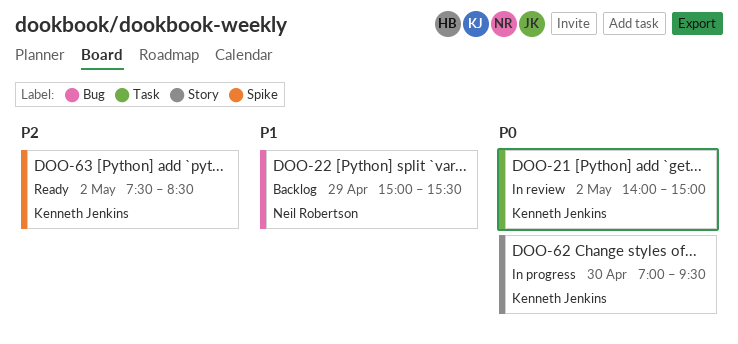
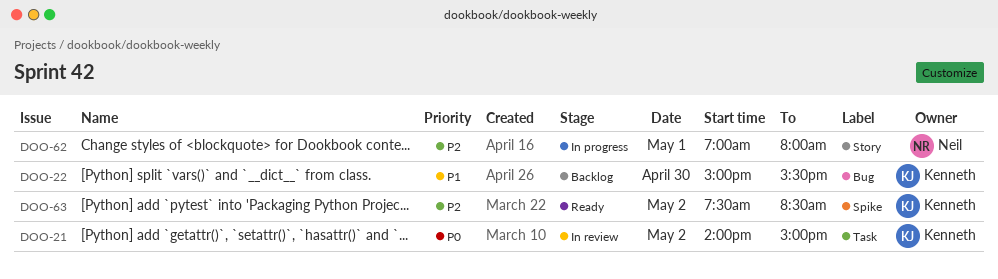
DOO-22, owner: Neil Robertson -> Kenneth Jenkins
DOO-22, day: Apr 29 -> Apr 30
DOO-62, owner: Kenneth Jenkins -> Neil Robertson
DOO-62, priority: P0 -> P2
DOO-62, day: Apr 30 -> May 1
DOO-62, ends: 09:30 -> 08:00

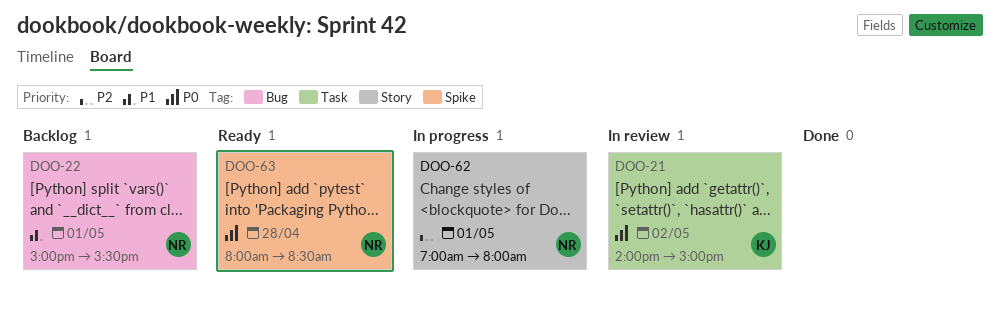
DOO-22, owner: Kenneth -> Neil
DOO-22, day: Apr 30 -> May 1
DOO-63, owner: Kenneth -> Neil
DOO-63, priority: P2 -> P0
DOO-63, day: May 2 -> Apr 28
DOO-63, begins: 07:30 -> 08:00

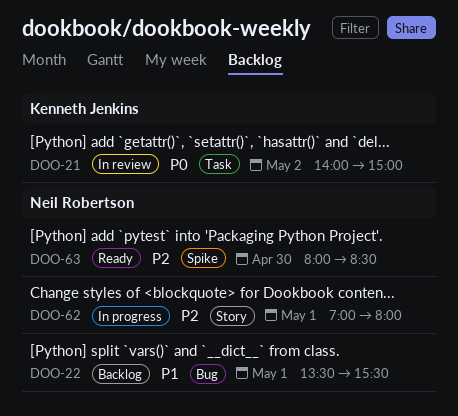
DOO-22, begins: 15:00 -> 13:30
DOO-63, priority: P0 -> P2
DOO-63, day: Apr 28 -> Apr 30

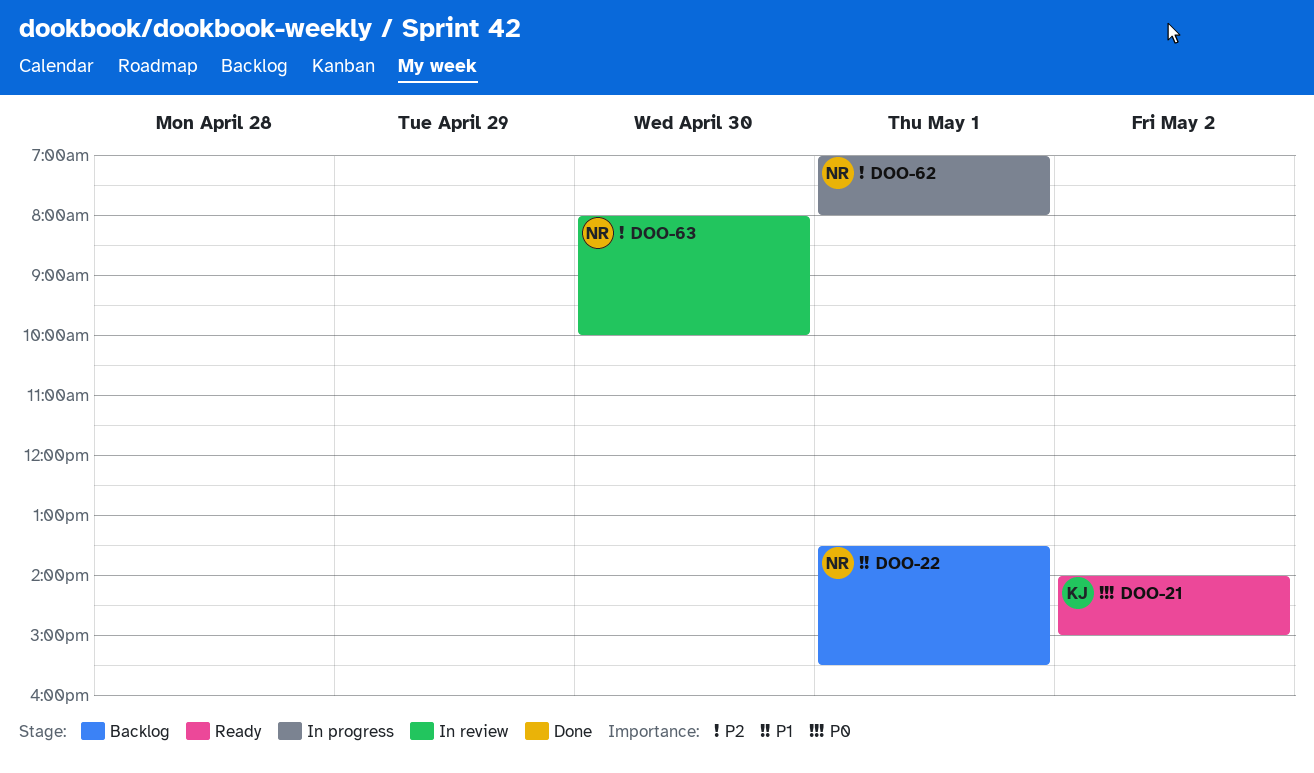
DOO-21, status: In review -> Ready
DOO-63, status: Ready -> In review
DOO-63, ends: 08:30 -> 10:00

